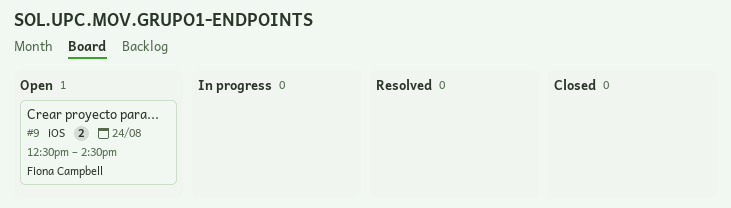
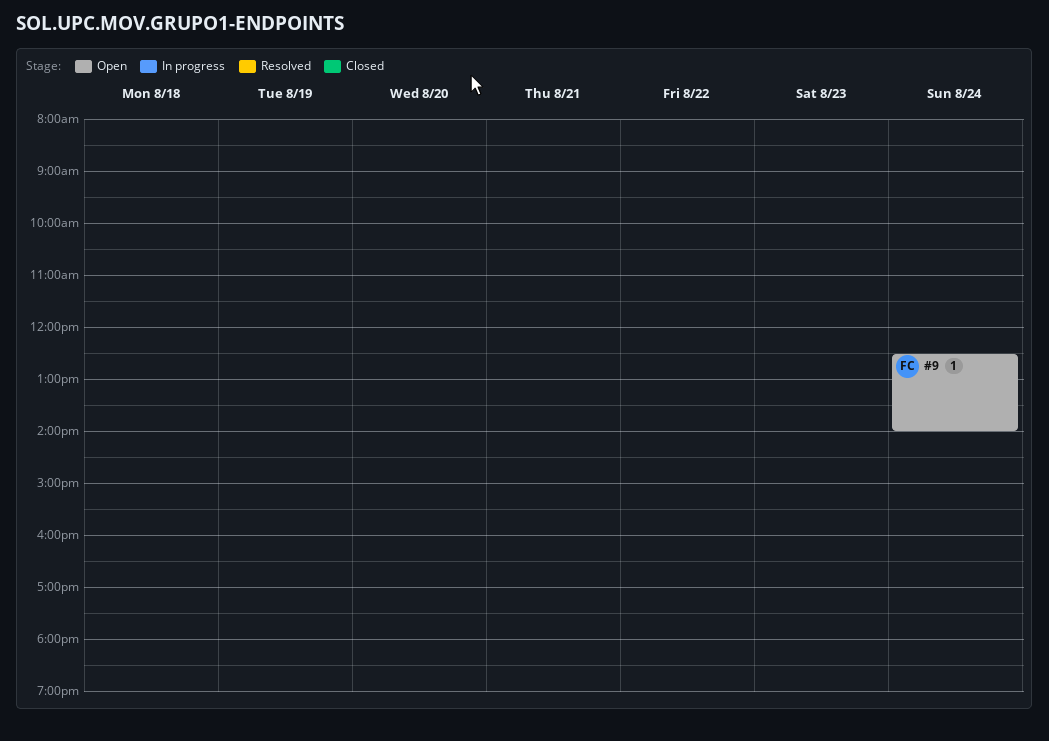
#9, estimate: 2 -> 1
#9, ends: 14:30 -> 14:00

